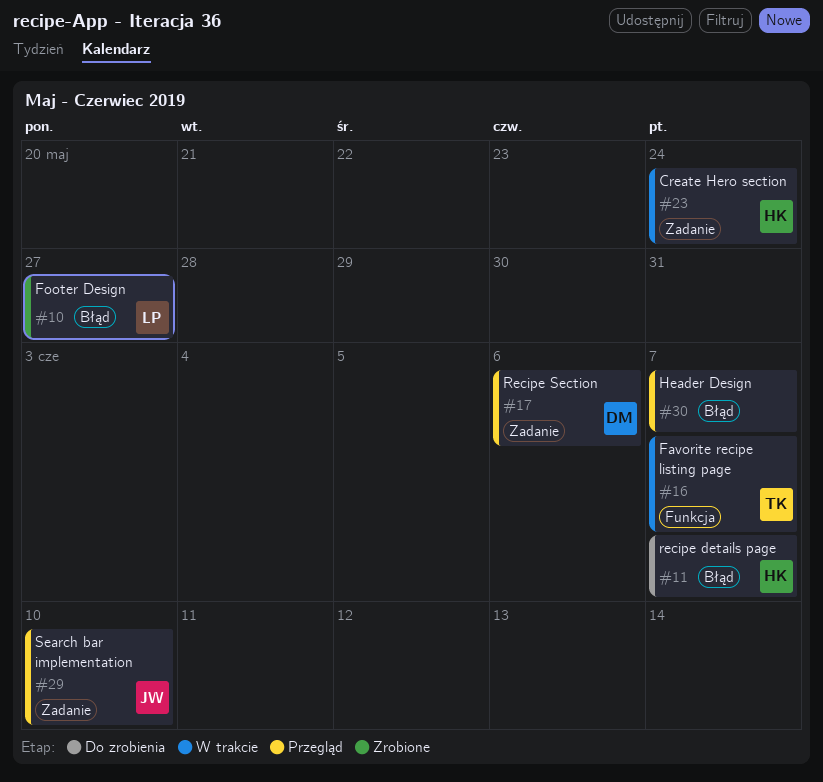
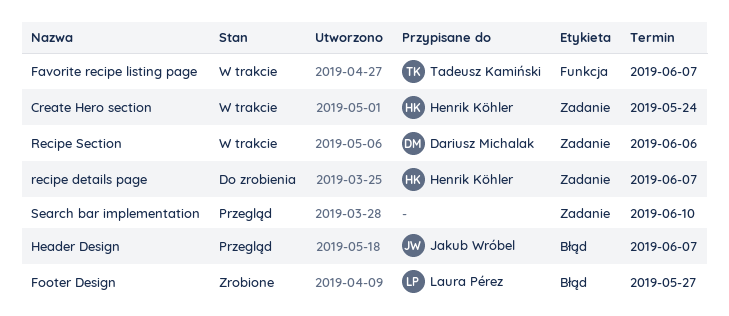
Header Design, owner: none -> Jakub Wróbel
recipe details page, label: Błąd -> Zadanie
Recipe Section, status: Przegląd -> W trakcie
Search bar implementation, owner: Jakub Wróbel -> none

